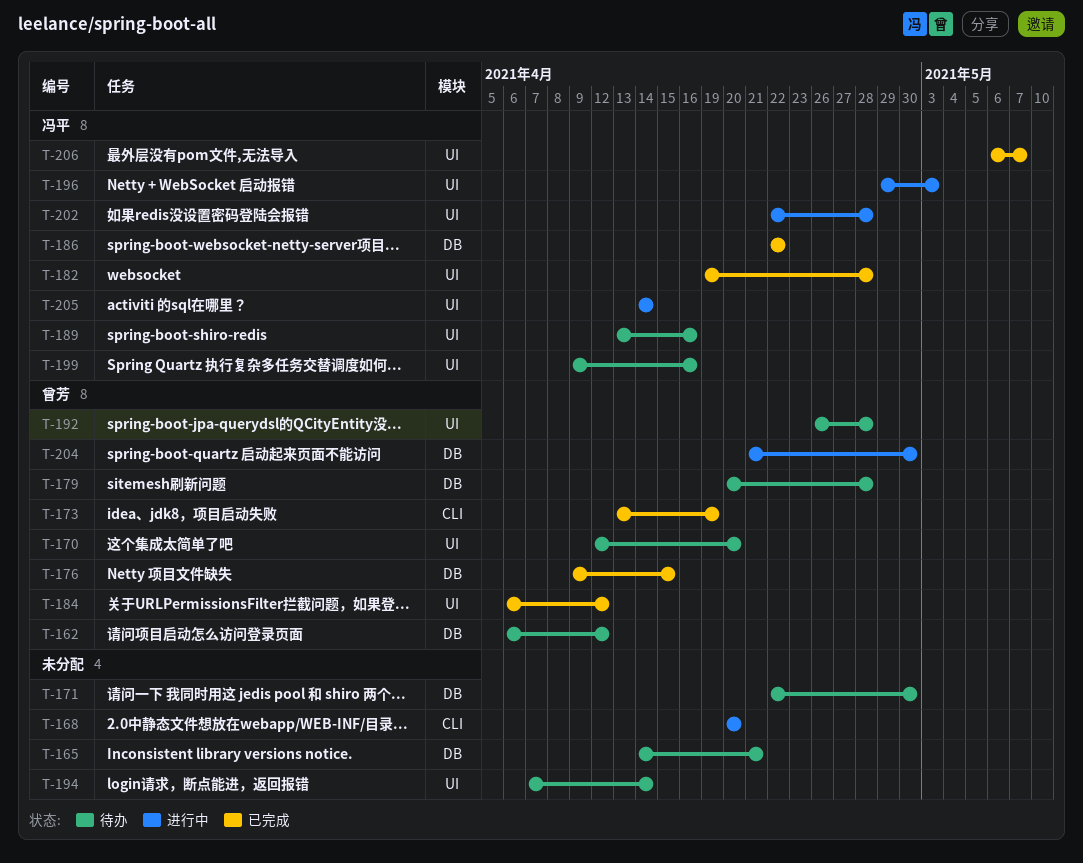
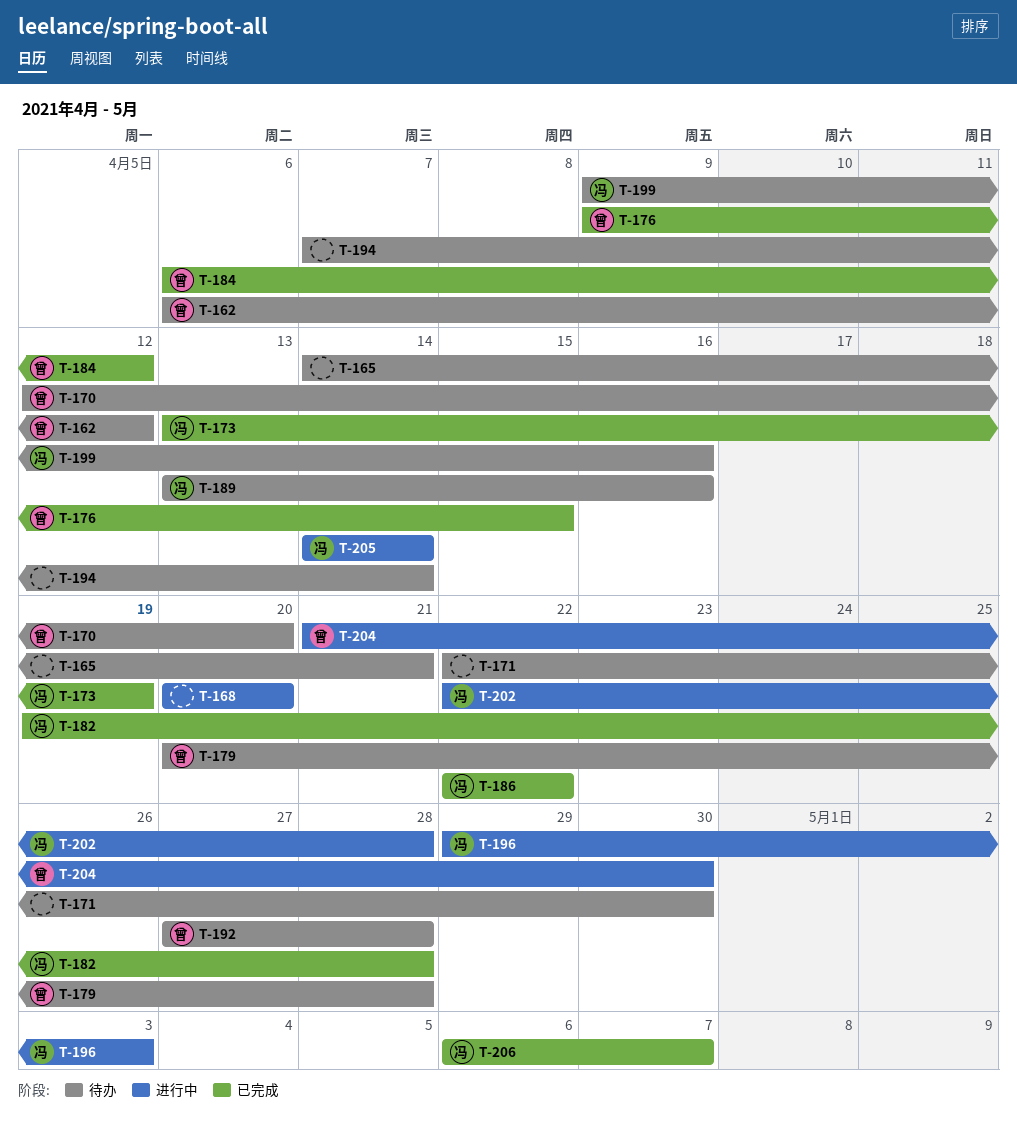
T-173, owner: 曾芳 -> 冯平
T-192, start: Apr 26 -> Apr 27

